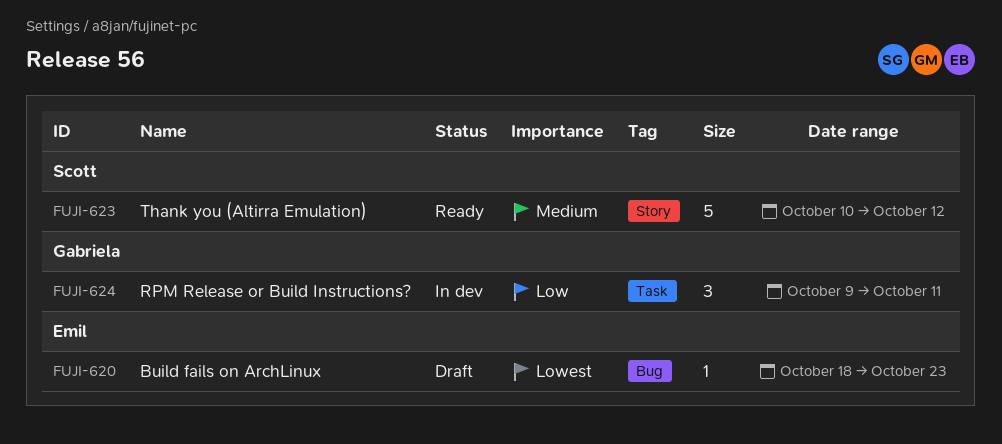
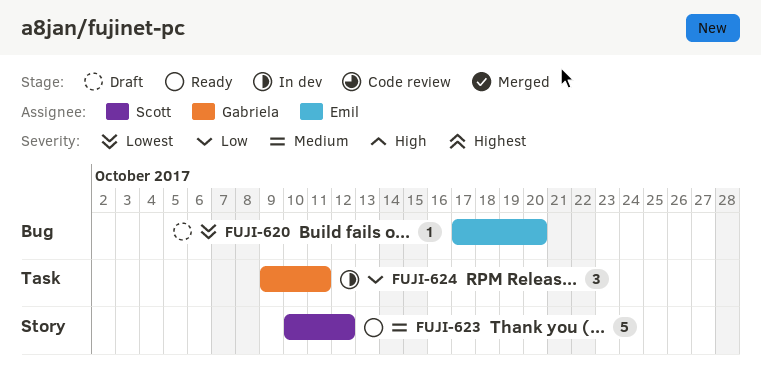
FUJI-620, start: Oct 18 -> Oct 17
FUJI-620, due: Oct 23 -> Oct 20

